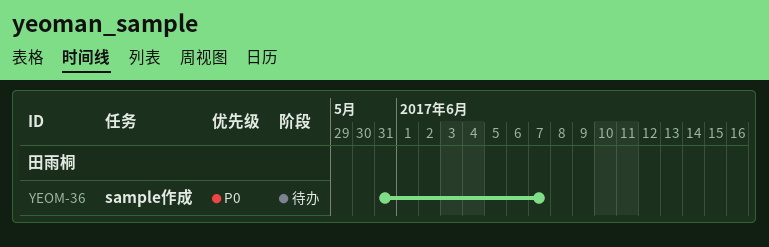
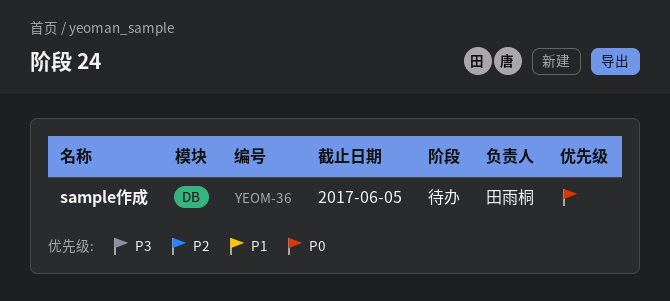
YEOM-36, due: Jun 7 -> Jun 5

